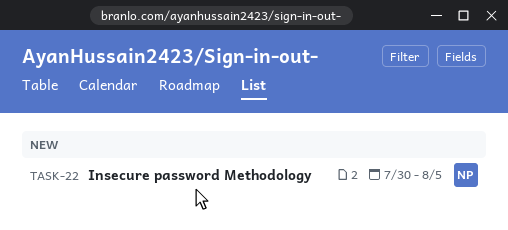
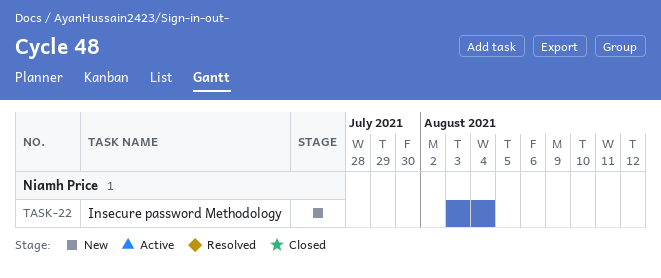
TASK-22, start: Jul 30 -> Aug 3
TASK-22, due: Aug 5 -> Aug 4

